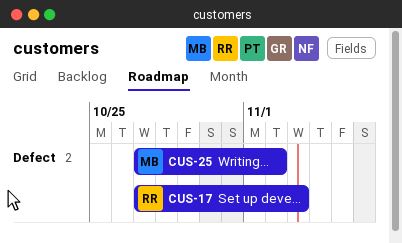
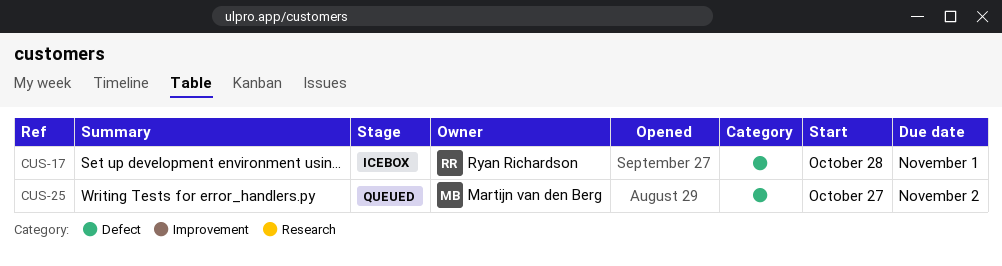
CUS-17, start: Oct 27 -> Oct 28
CUS-17, due: Nov 3 -> Nov 1

